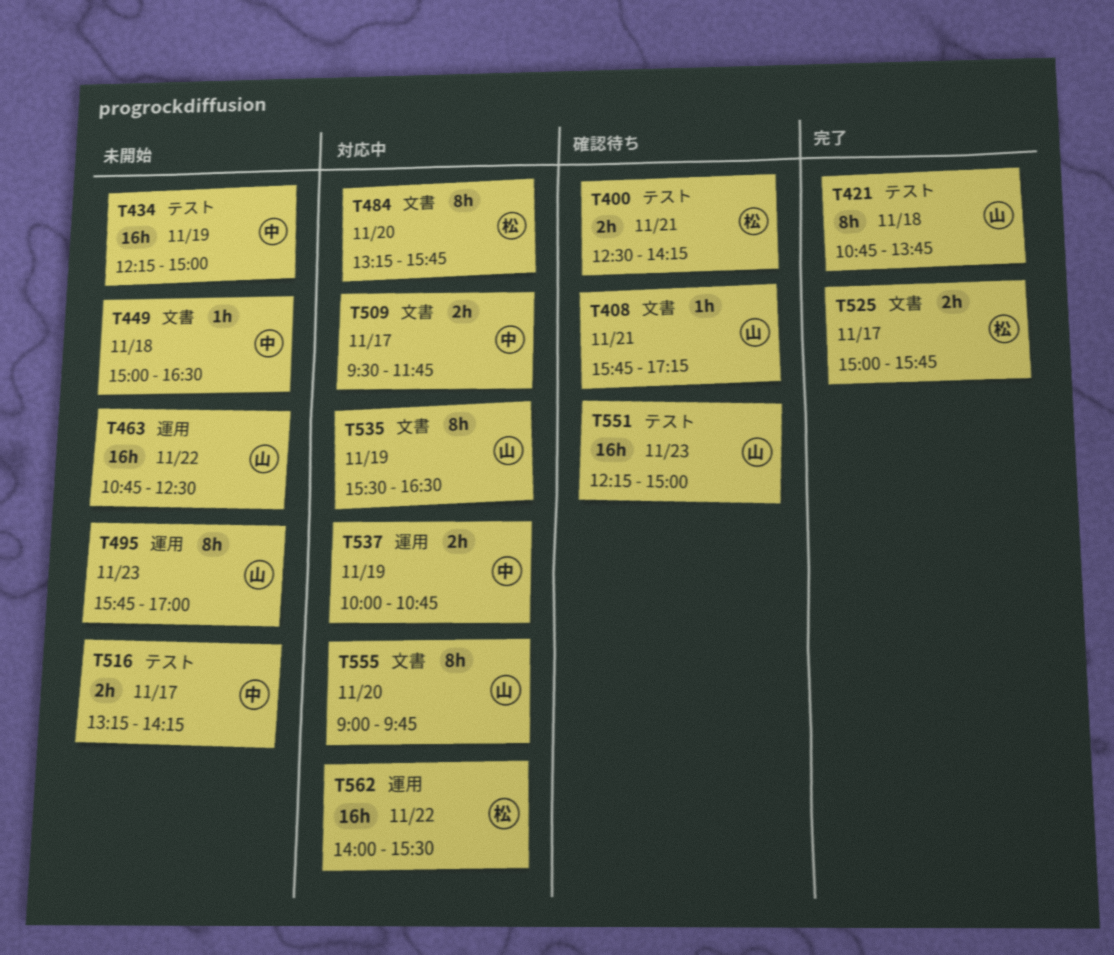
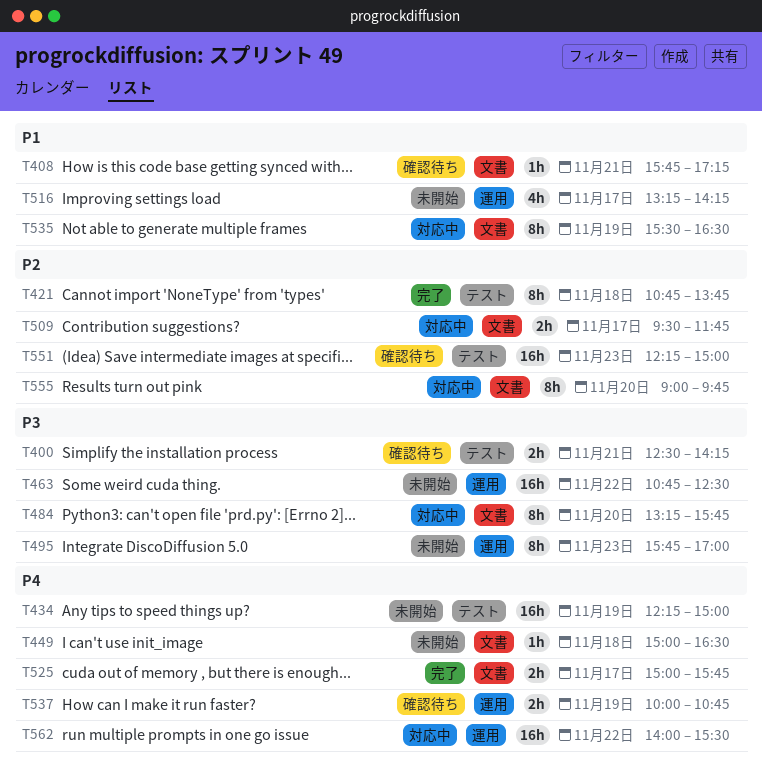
T516, label: テスト -> 運用
T516, estimate: 2h -> 4h
T537, status: 対応中 -> 確認待ち

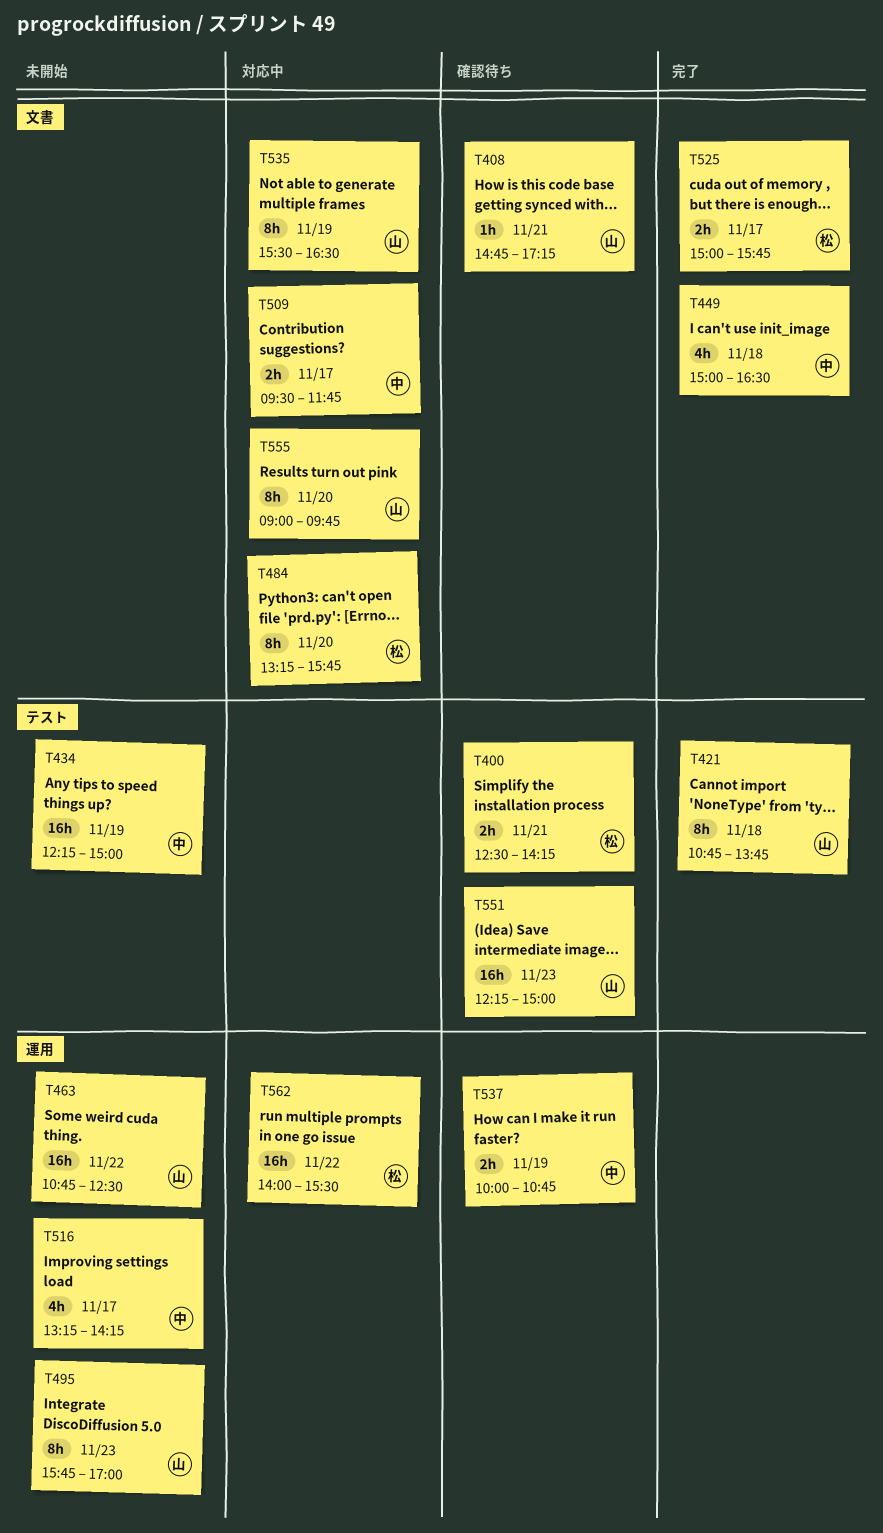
T408, begins: 15:45 -> 14:45
T449, status: 未開始 -> 完了
T449, estimate: 1h -> 4h

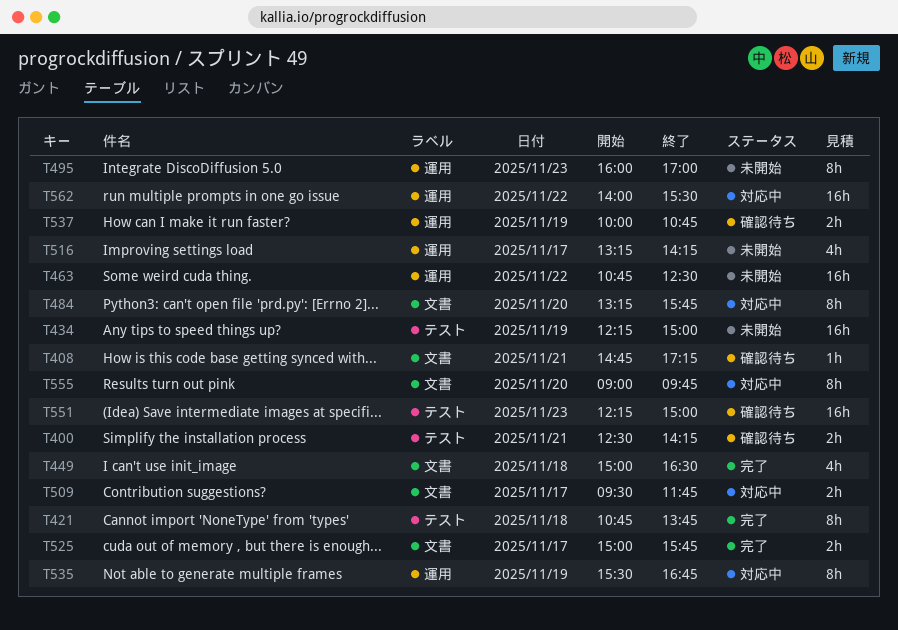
T495, begins: 15:45 -> 16:00
T535, label: 文書 -> 運用
T535, ends: 16:30 -> 16:45

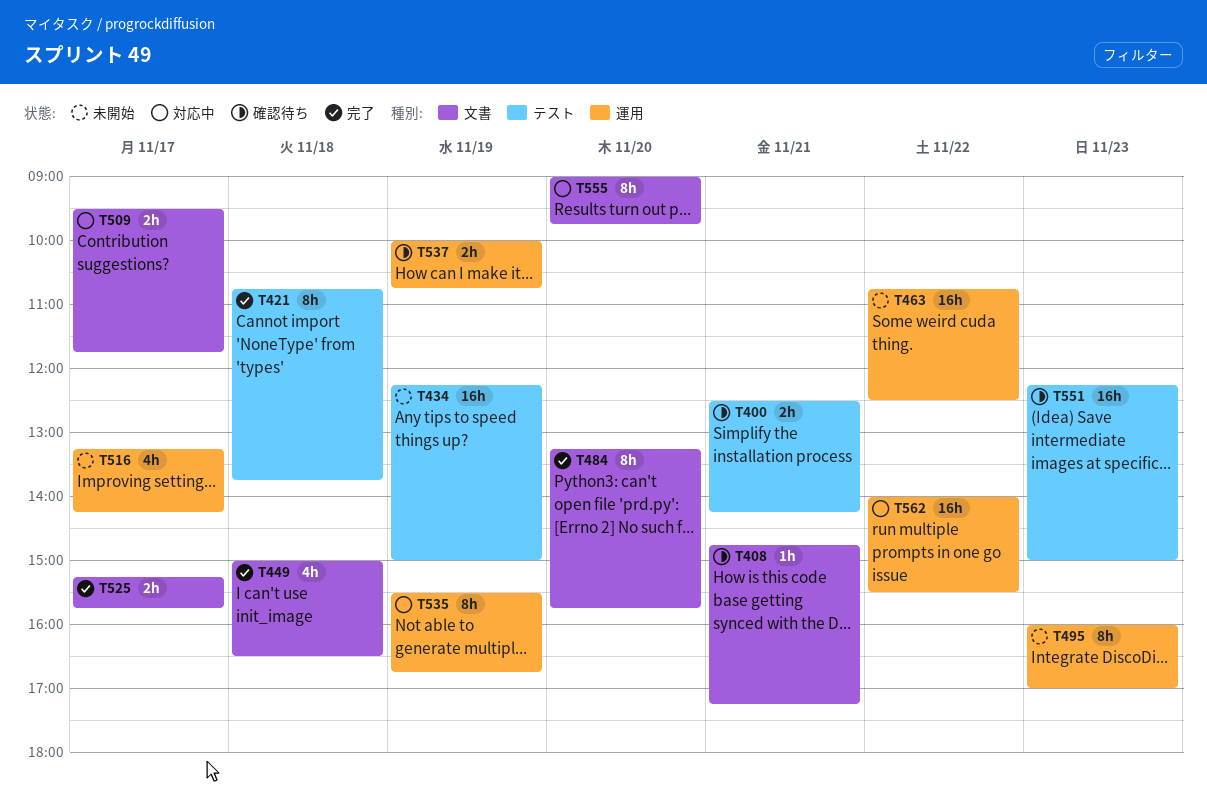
T484, status: 対応中 -> 完了
T525, begins: 15:00 -> 15:15

